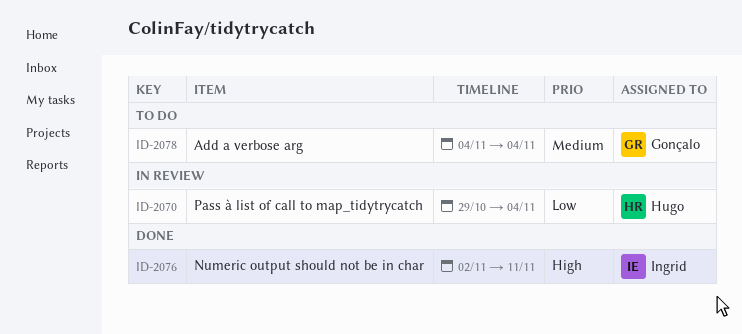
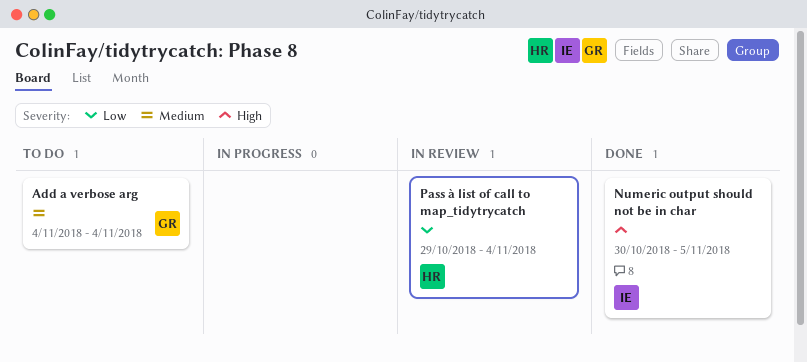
Numeric output should not be in char, start: Nov 2 -> Oct 30
Numeric output should not be in char, due: Nov 11 -> Nov 5

